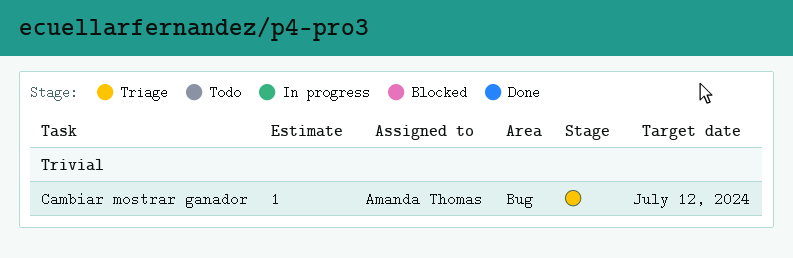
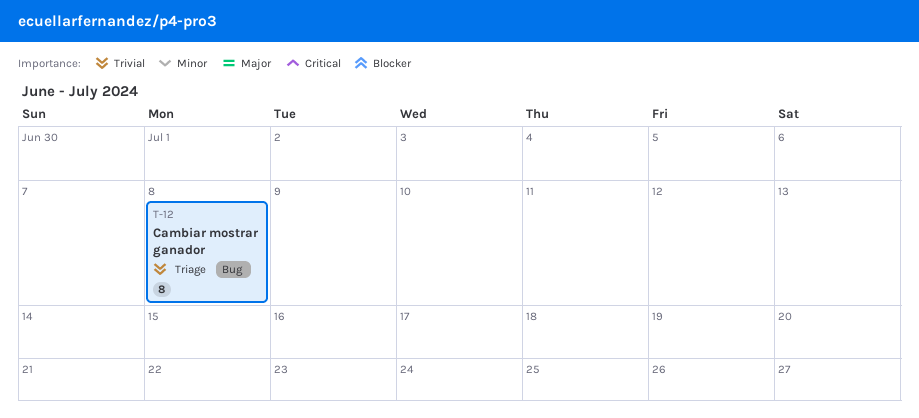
Cambiar mostrar ganador, estimate: 1 -> 8
Cambiar mostrar ganador, due: Jul 12 -> Jul 8

